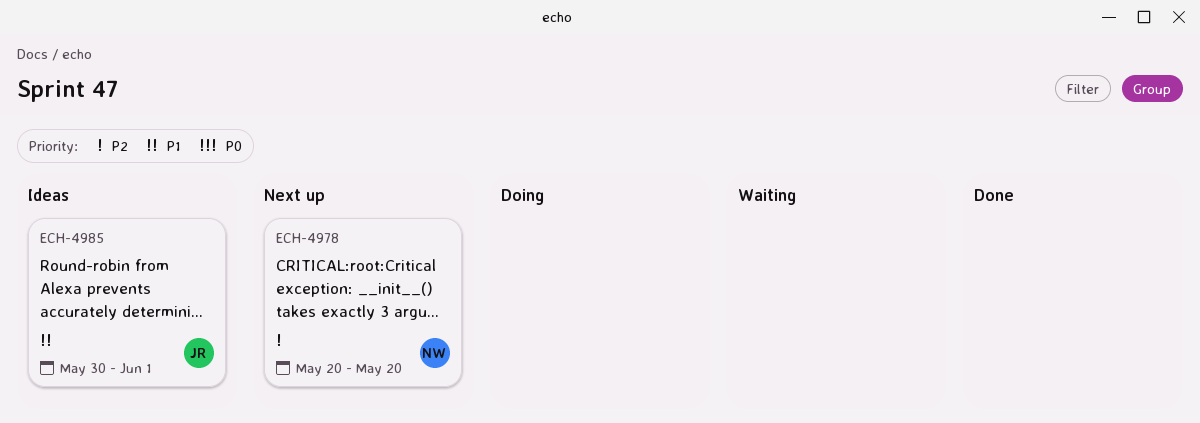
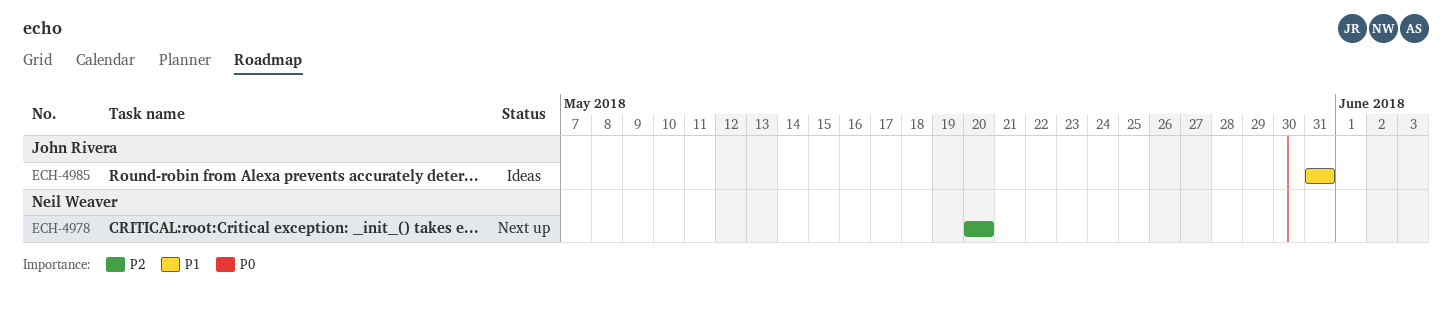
ECH-4985, start: May 30 -> May 31
ECH-4985, due: Jun 1 -> May 31

